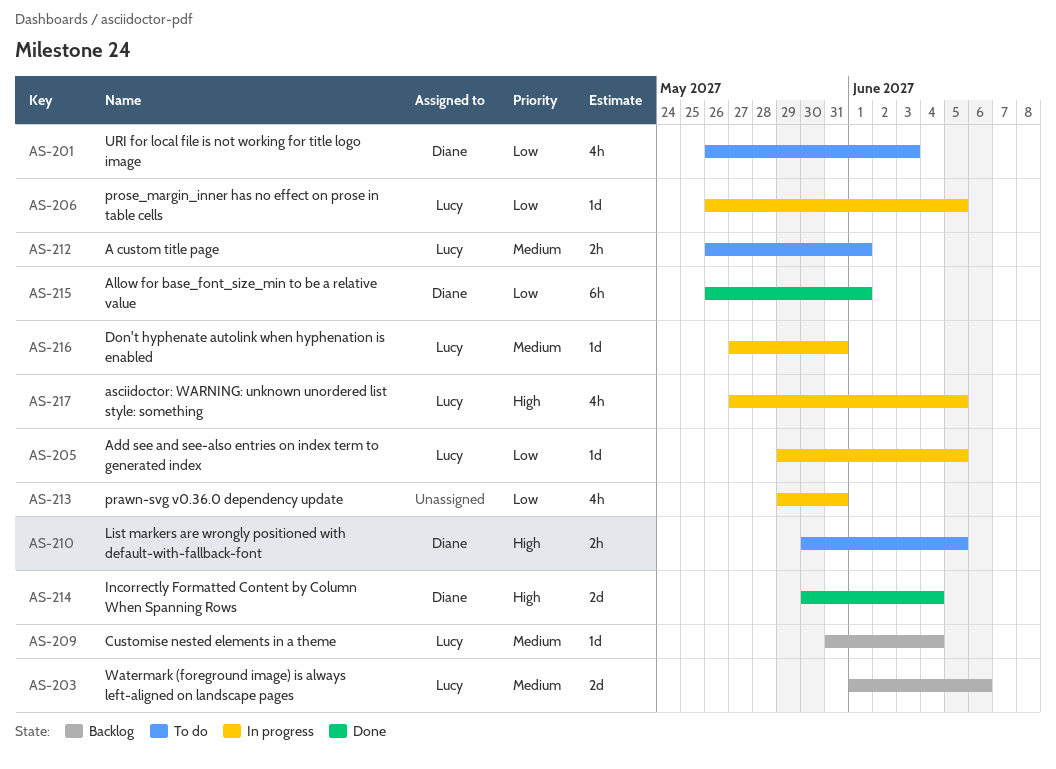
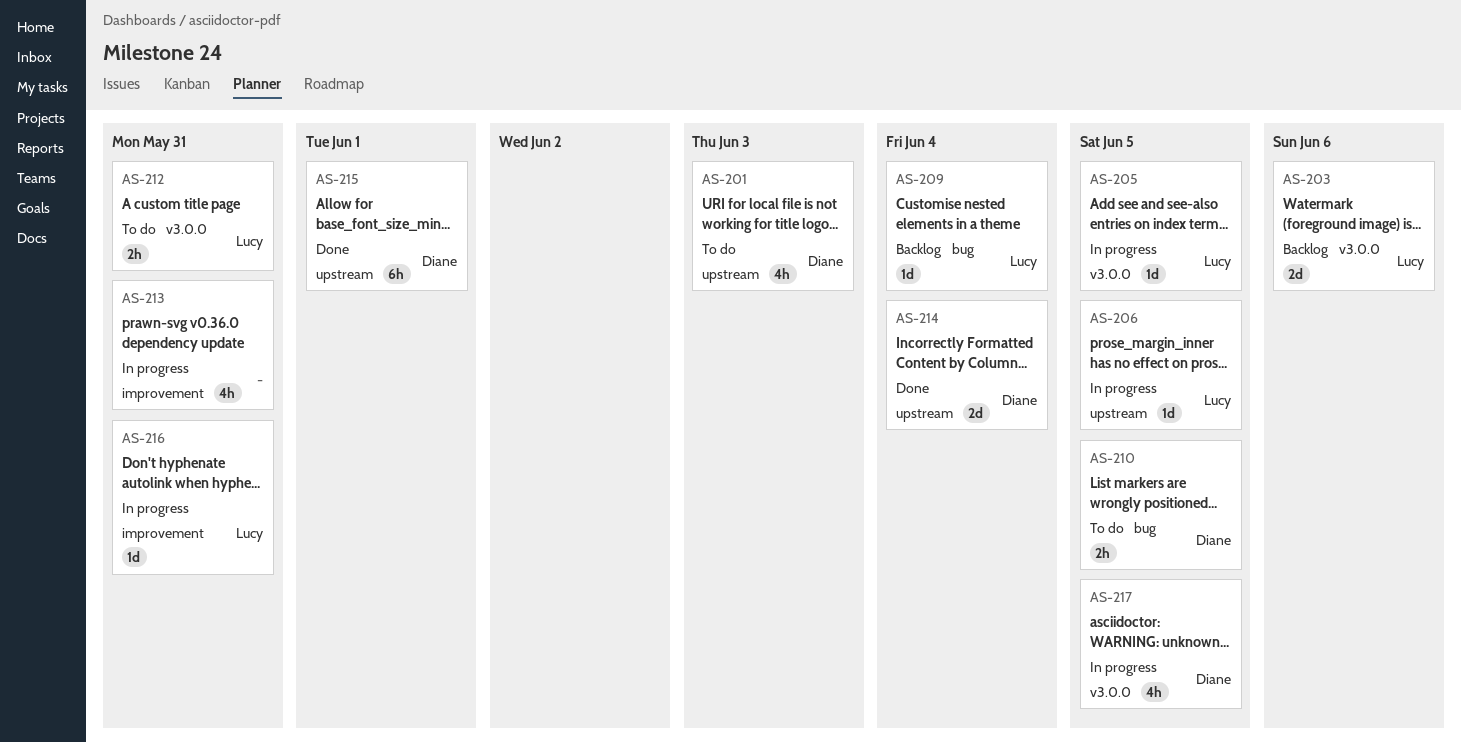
AS-212, due: Jun 1 -> May 31
AS-217, owner: Lucy -> Diane

